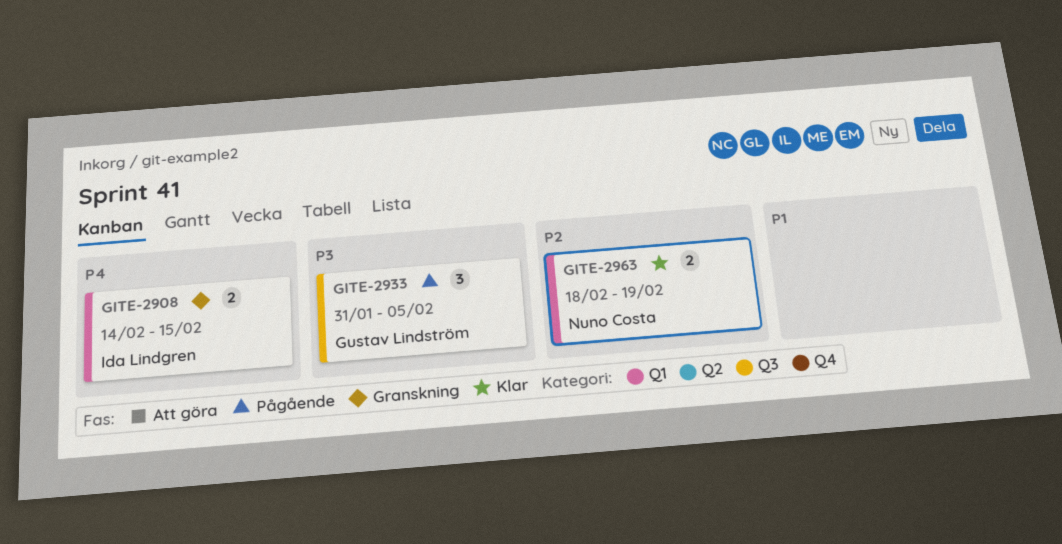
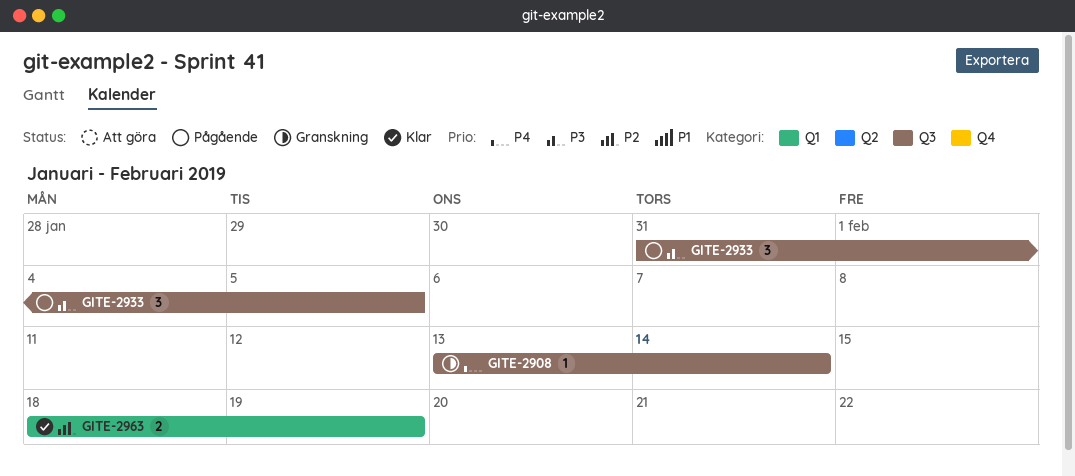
GITE-2908, label: Q1 -> Q3
GITE-2908, estimate: 2 -> 1
GITE-2908, start: Feb 14 -> Feb 13
GITE-2908, due: Feb 15 -> Feb 14

